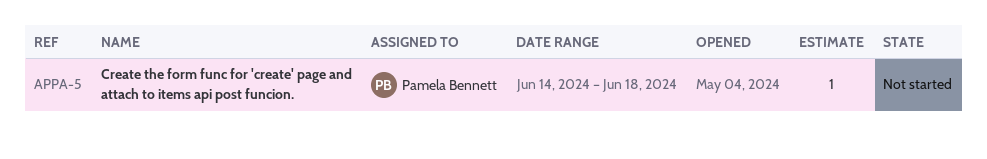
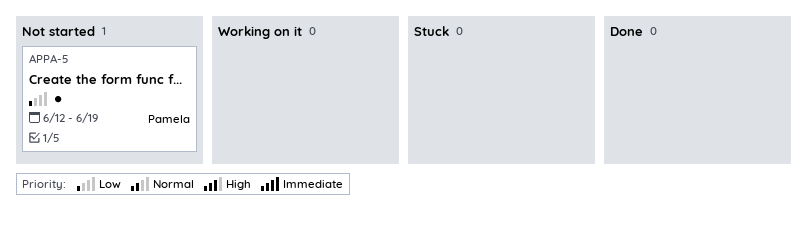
APPA-5, start: Jun 14 -> Jun 12
APPA-5, due: Jun 18 -> Jun 19

